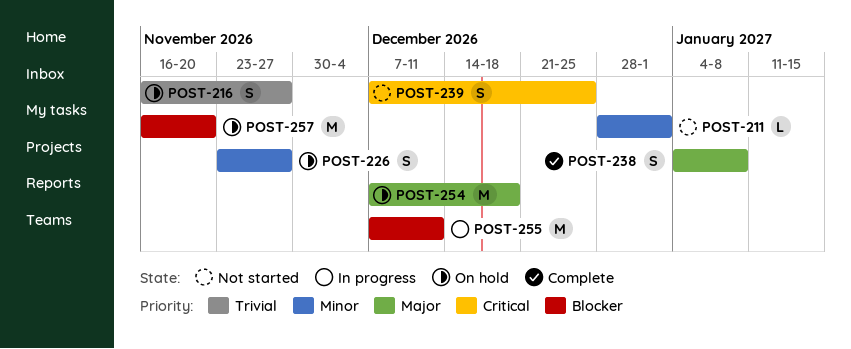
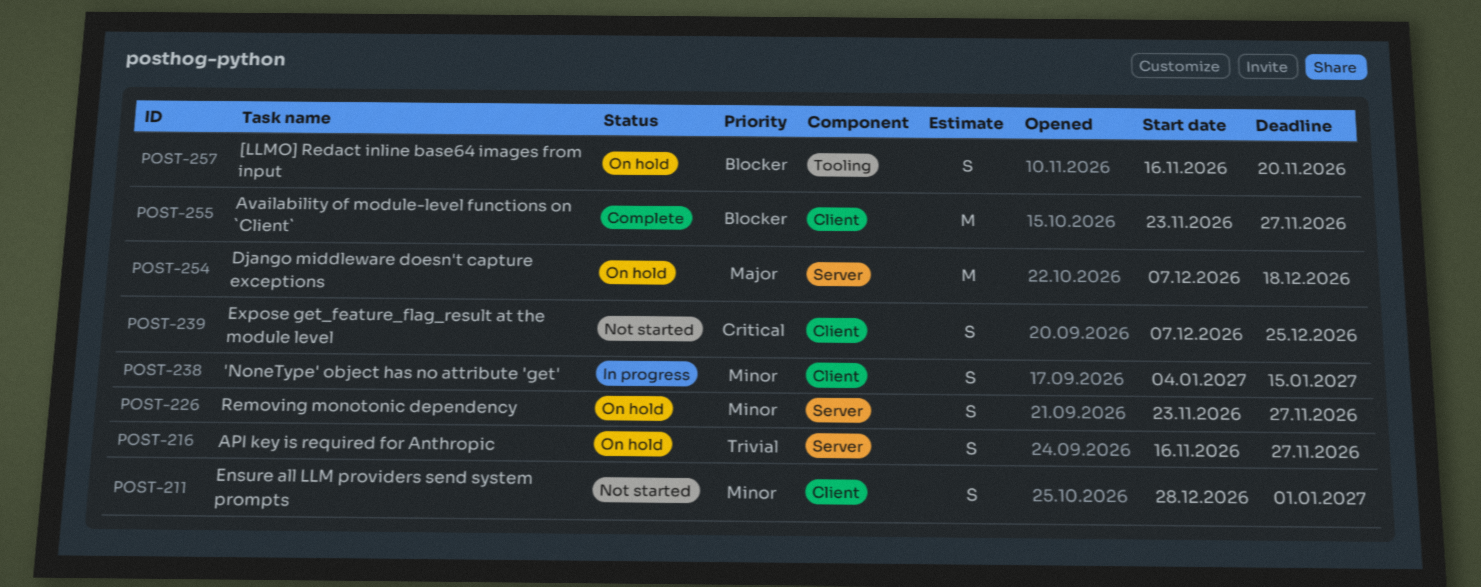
POST-211, estimate: L -> S
POST-238, status: Complete -> In progress
POST-238, priority: Major -> Minor
POST-238, due: Jan 8 -> Jan 15
POST-255, status: In progress -> Complete
POST-255, start: Dec 7 -> Nov 23
POST-255, due: Dec 11 -> Nov 27
POST-257, estimate: M -> S

